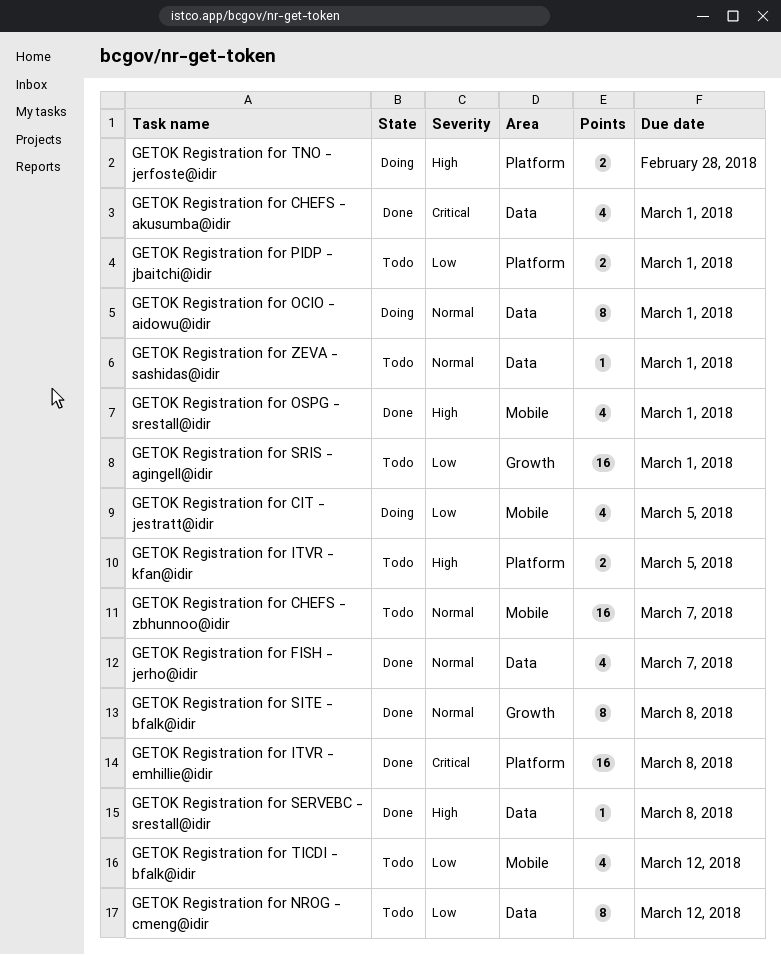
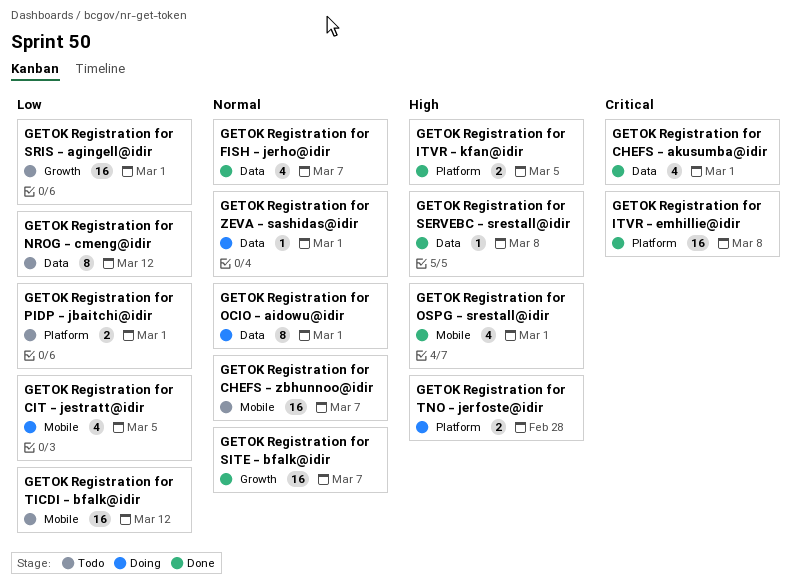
GETOK Registration for ITVR - kfan@idir, status: Todo -> Done
GETOK Registration for SITE - bfalk@idir, estimate: 8 -> 16
GETOK Registration for SITE - bfalk@idir, due: Mar 8 -> Mar 7
GETOK Registration for TICDI - bfalk@idir, estimate: 4 -> 16
GETOK Registration for ZEVA - sashidas@idir, status: Todo -> Doing

